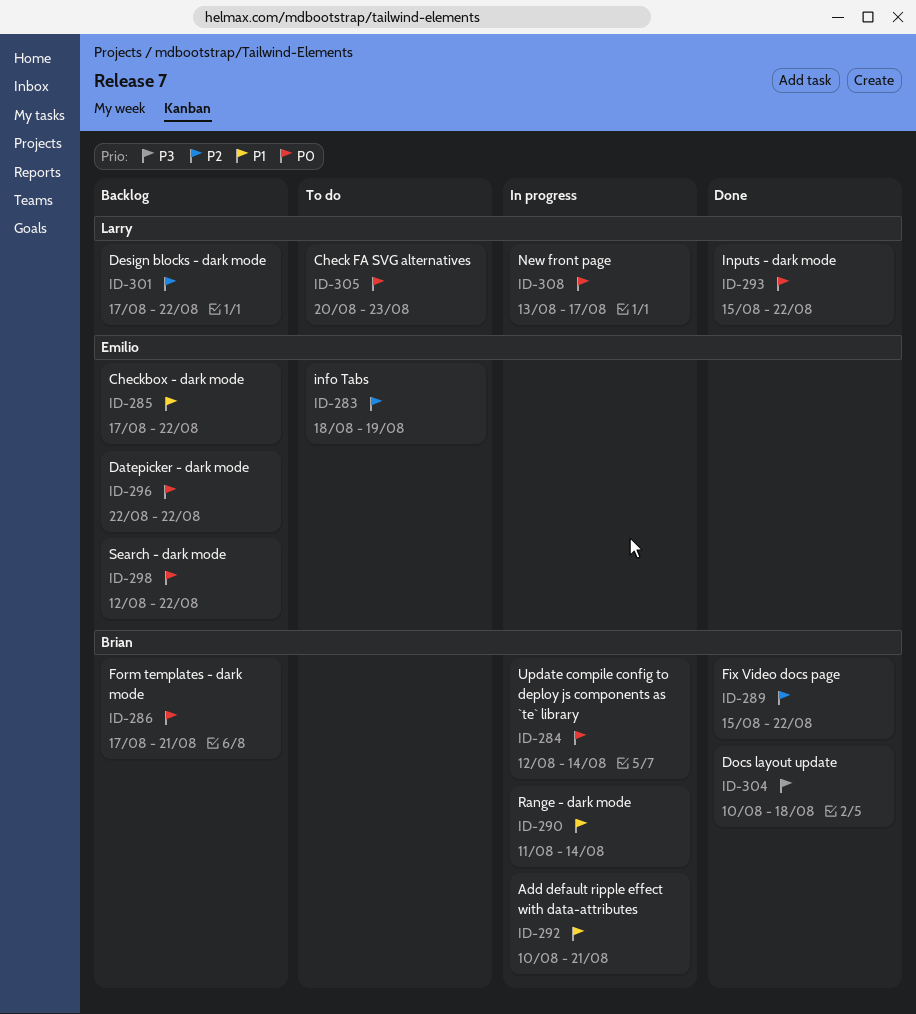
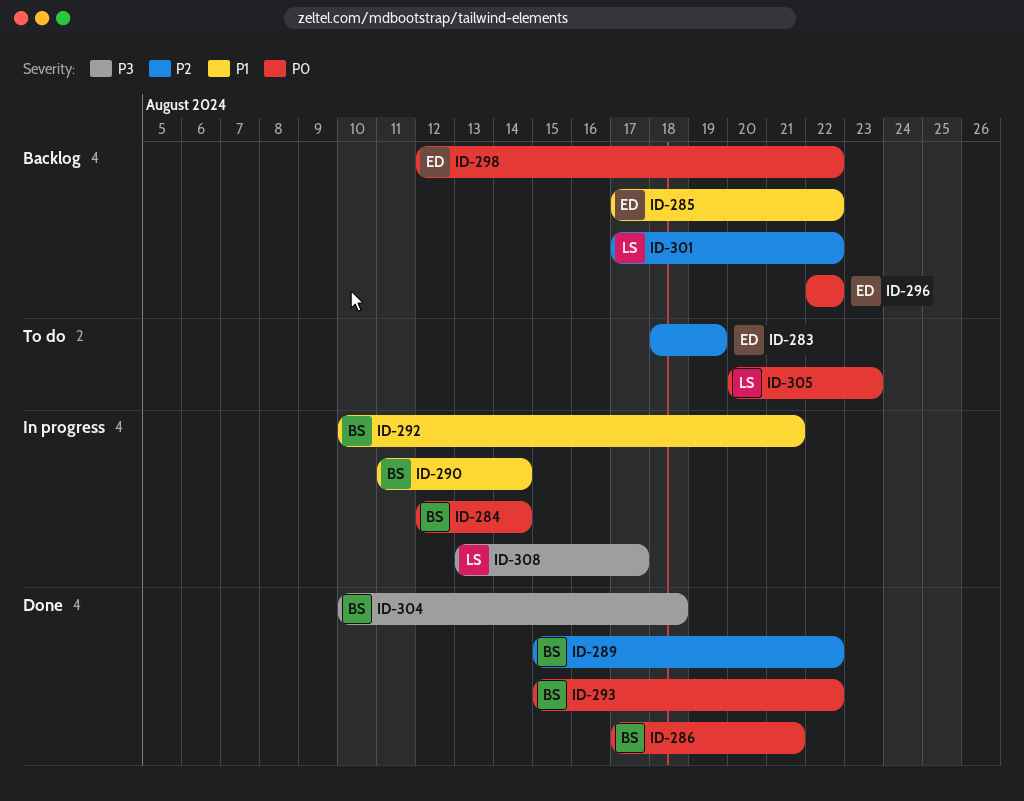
ID-286, status: Backlog -> Done
ID-293, owner: Larry -> Brian
ID-308, priority: P0 -> P3

